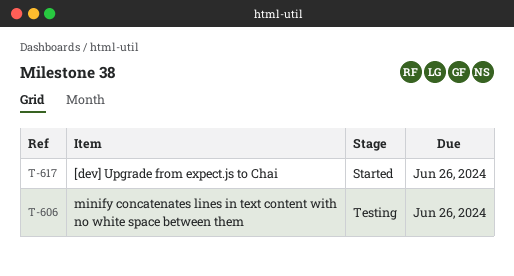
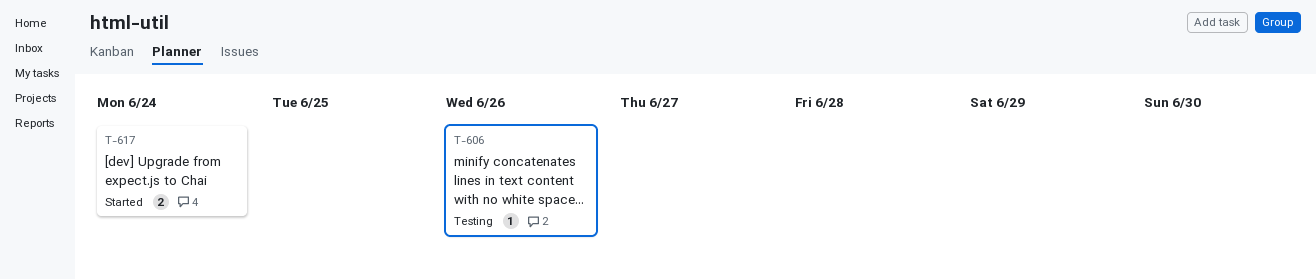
T-617, due: Jun 26 -> Jun 24

